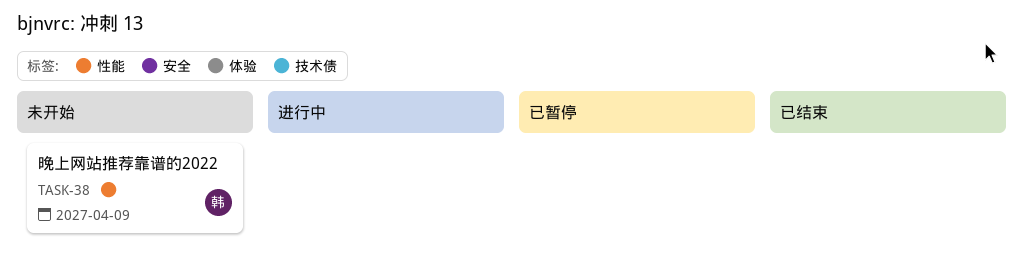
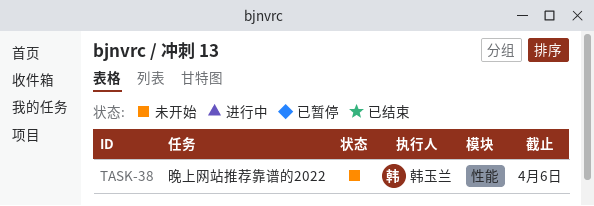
TASK-38, due: Apr 9 -> Apr 6

